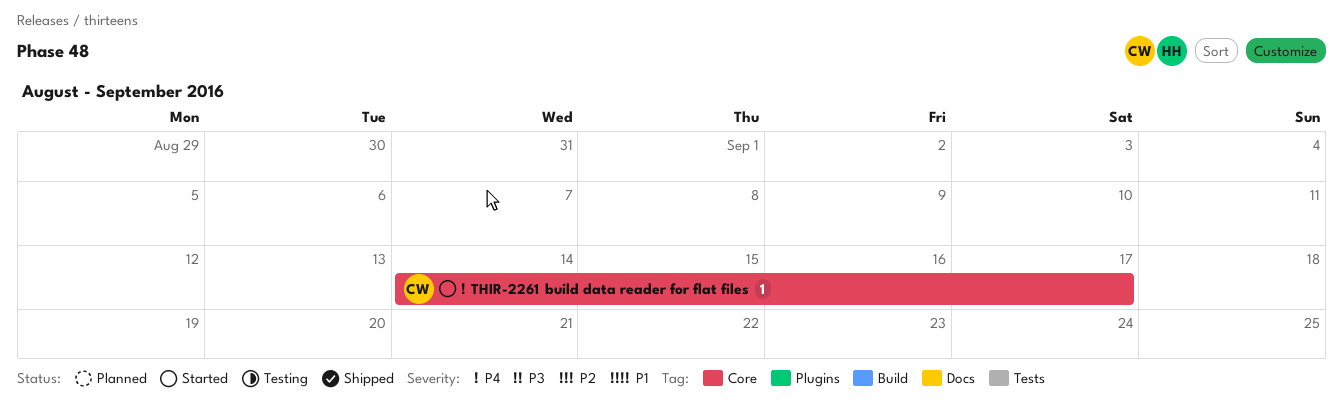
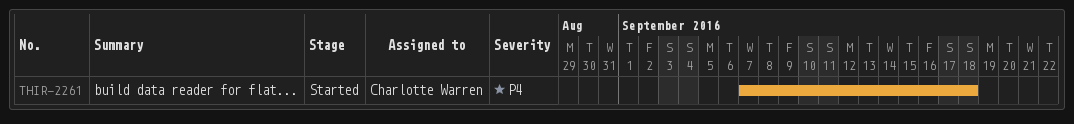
THIR-2261, start: Sep 14 -> Sep 7
THIR-2261, due: Sep 17 -> Sep 18

